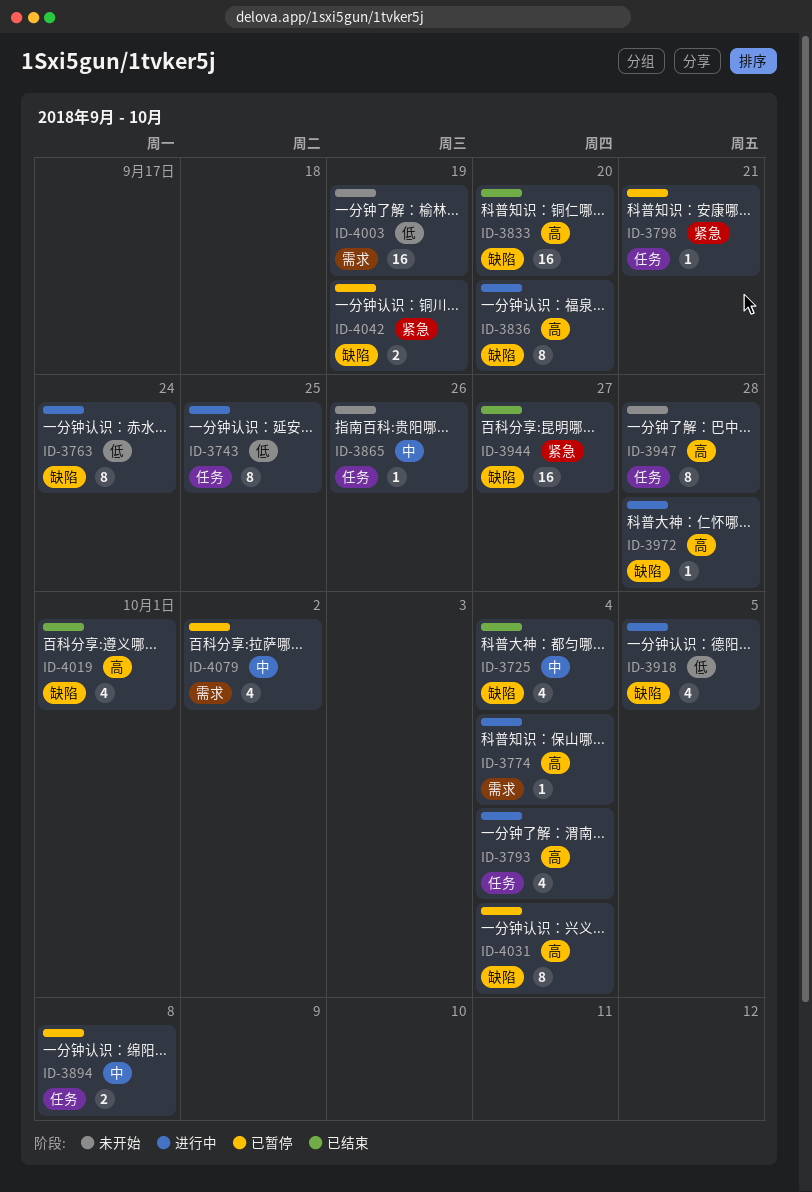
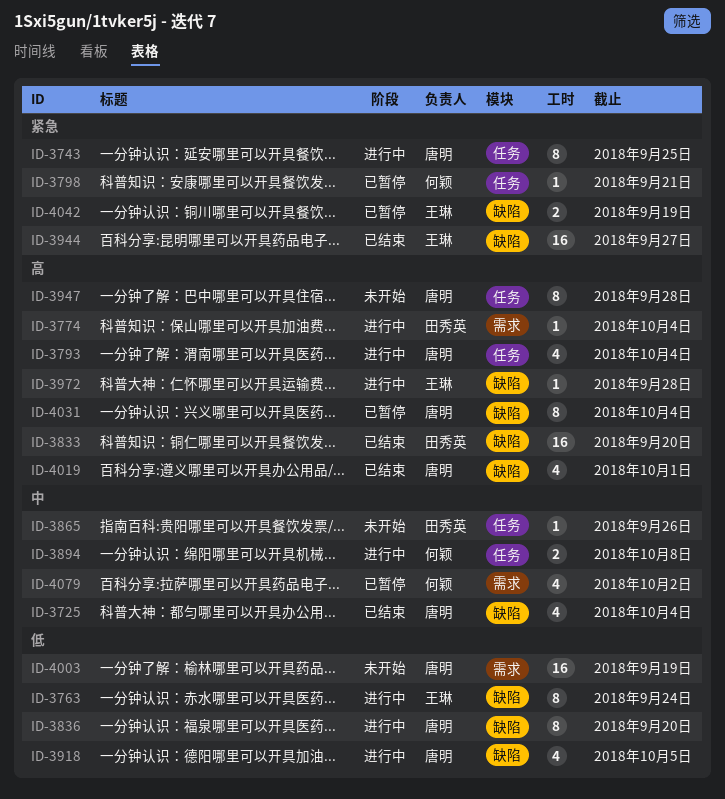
ID-3743, priority: 低 -> 紧急
ID-3836, priority: 高 -> 低
ID-3894, status: 已暂停 -> 进行中

